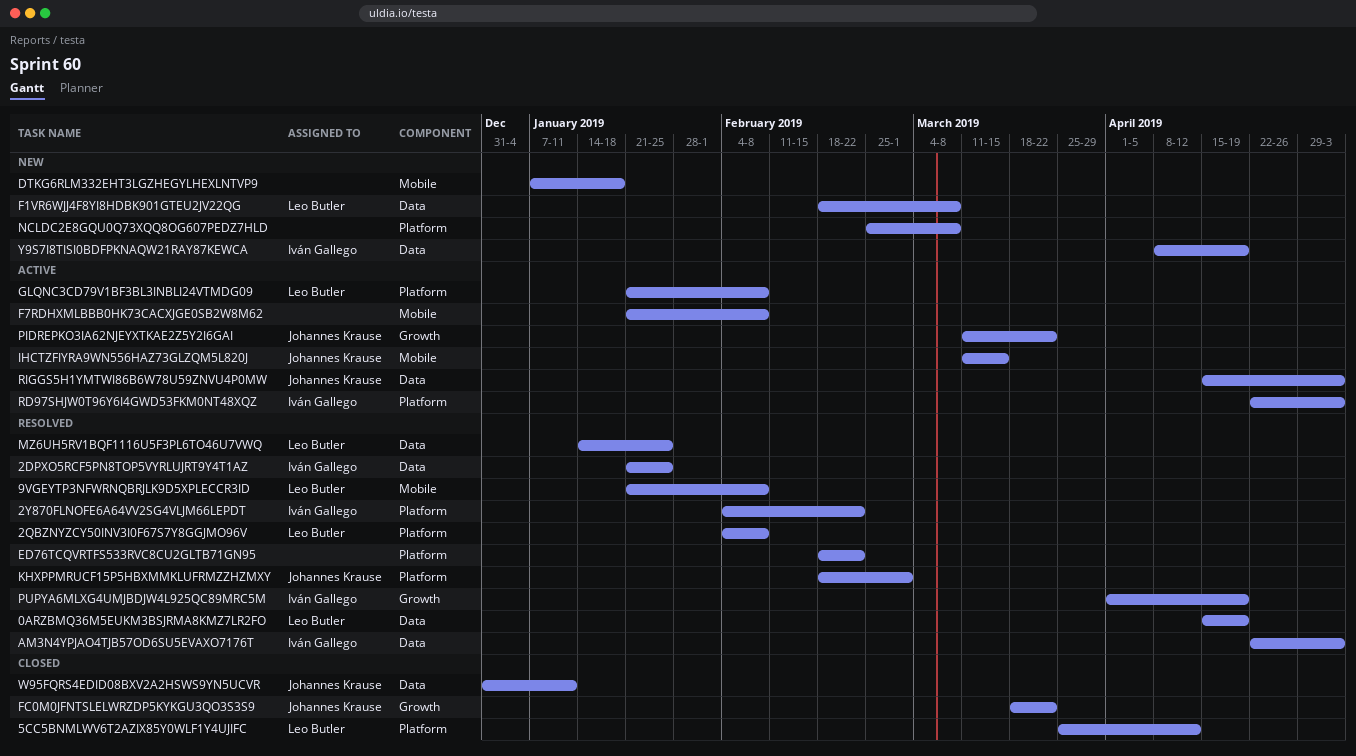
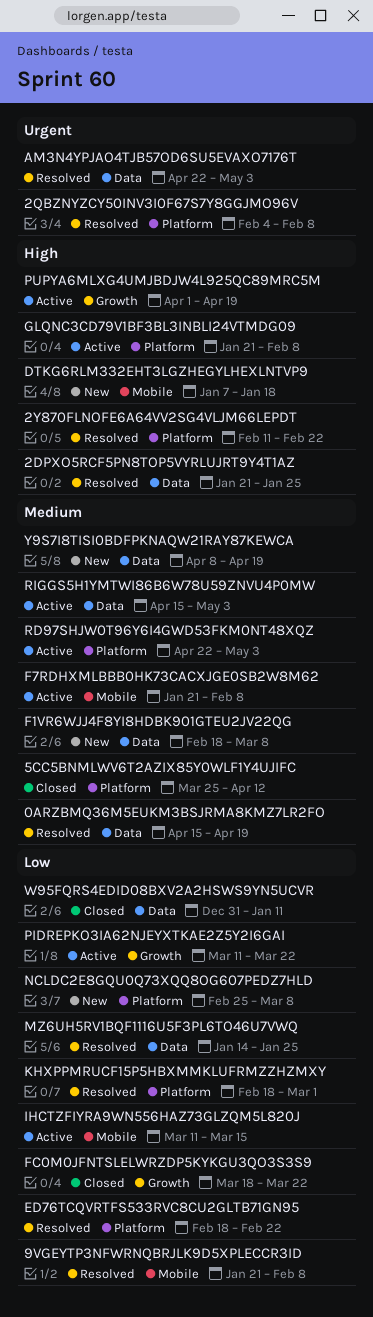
2Y870FLNOFE6A64VV2SG4VLJM66LEPDT, start: Feb 4 -> Feb 11
PUPYA6MLXG4UMJBDJW4L925QC89MRC5M, status: Resolved -> Active

